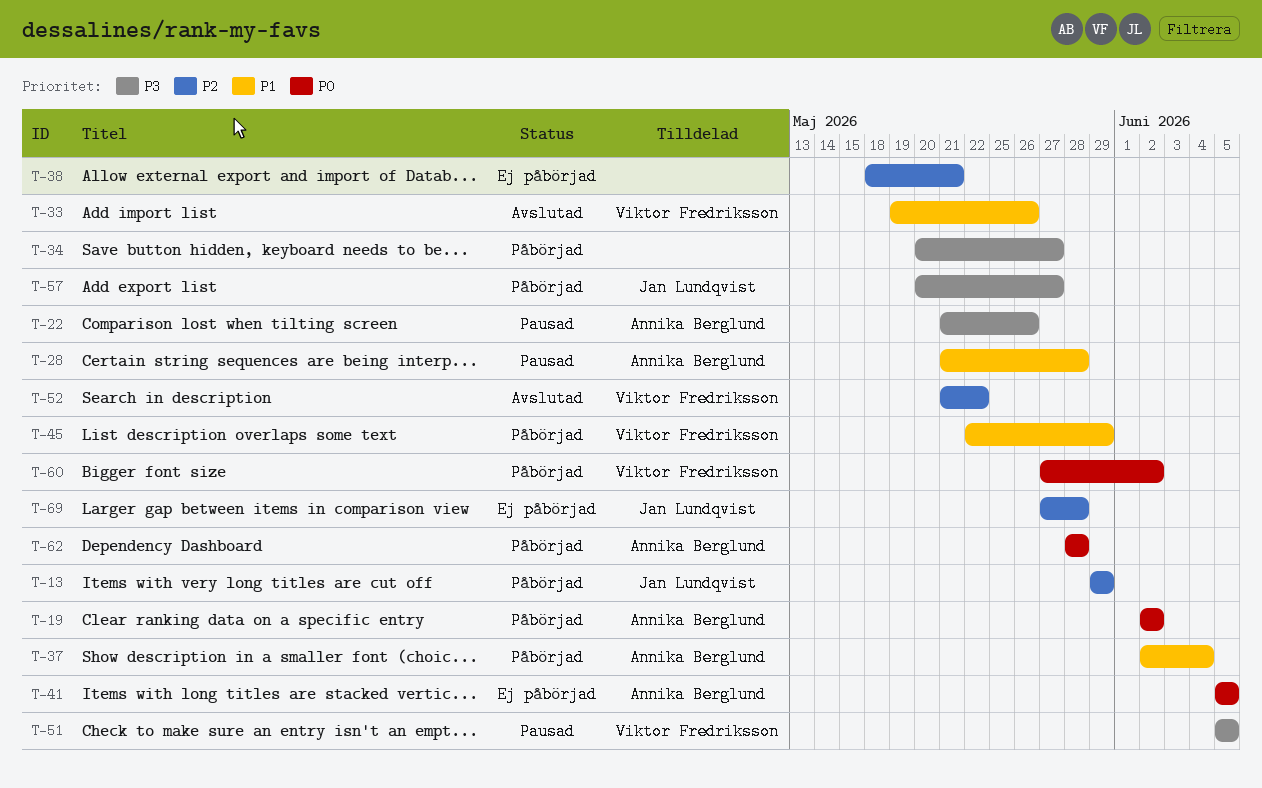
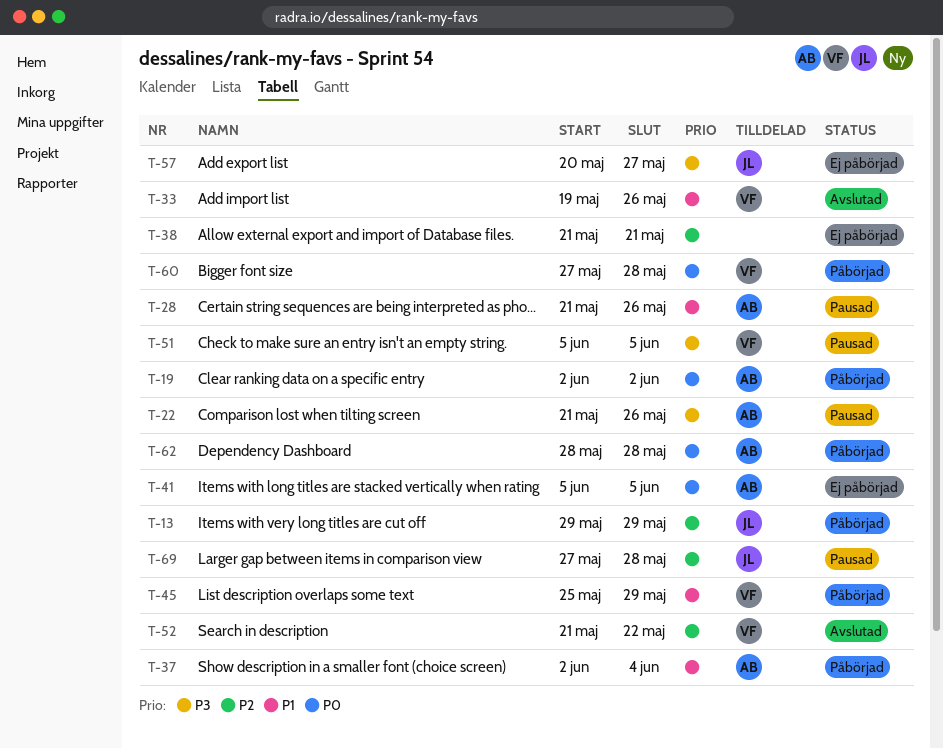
T-28, due: May 28 -> May 26
T-34: present -> none
T-38, start: May 18 -> May 21
T-45, start: May 22 -> May 25
T-57, status: Påbörjad -> Ej påbörjad
T-60, due: Jun 2 -> May 28
T-69, status: Ej påbörjad -> Pausad

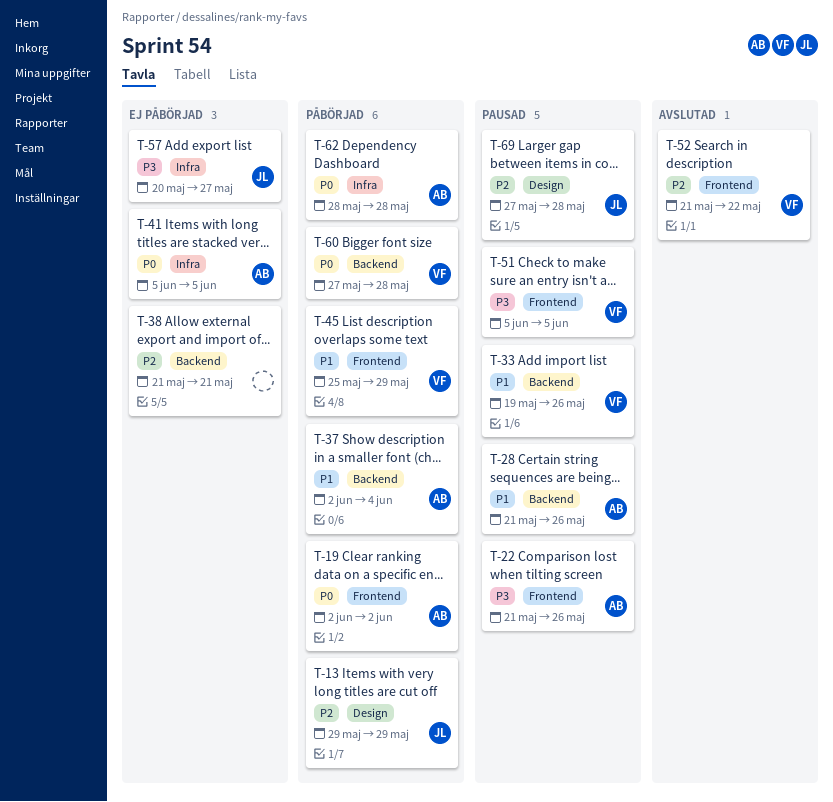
T-33, status: Avslutad -> Pausad

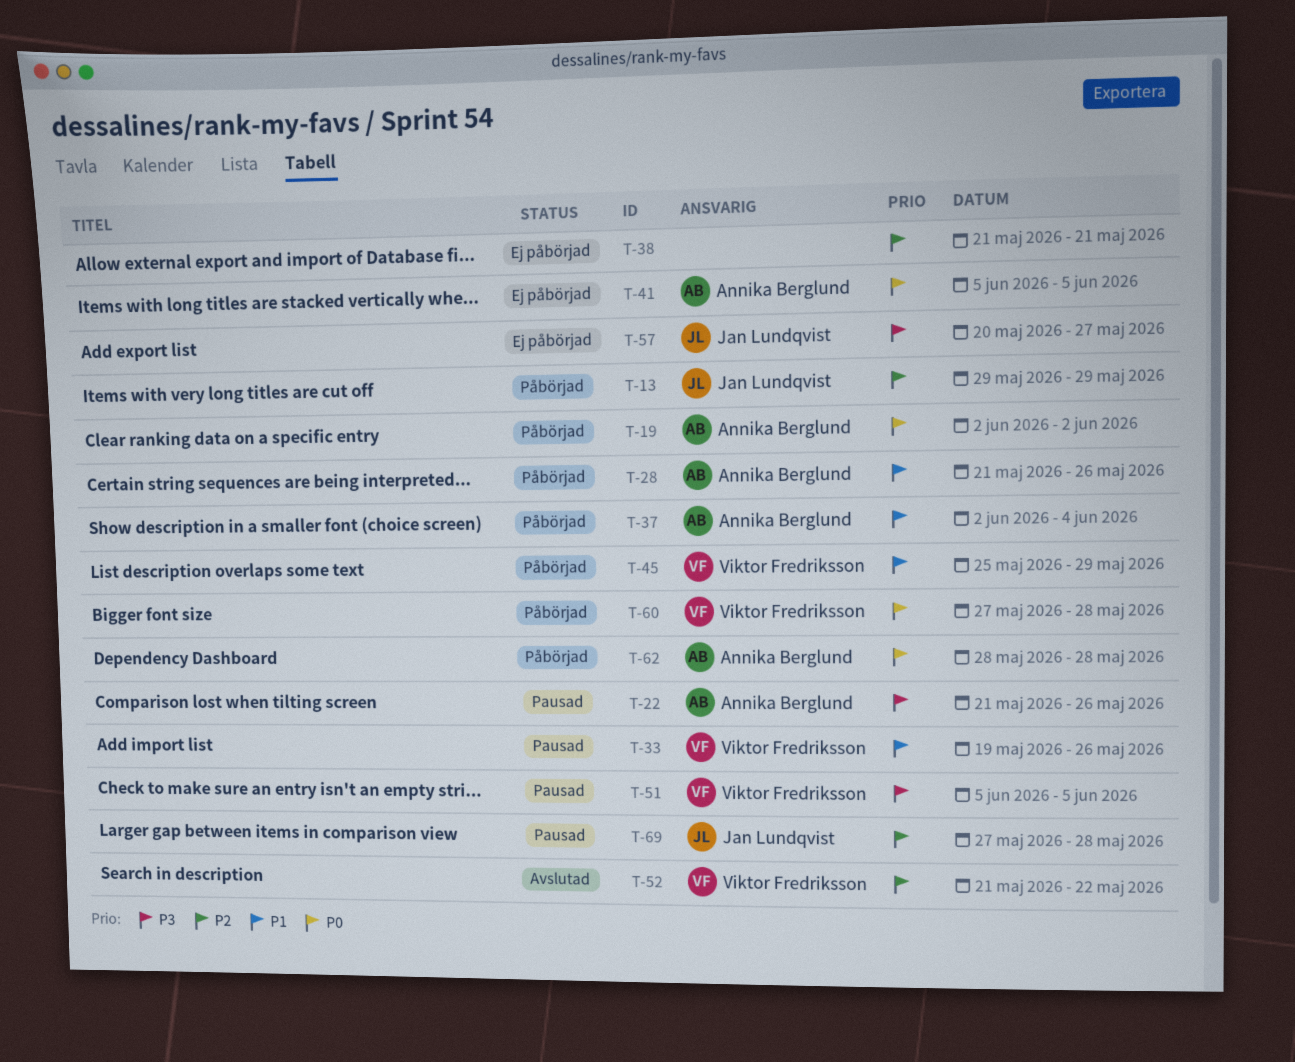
T-28, status: Pausad -> Påbörjad

